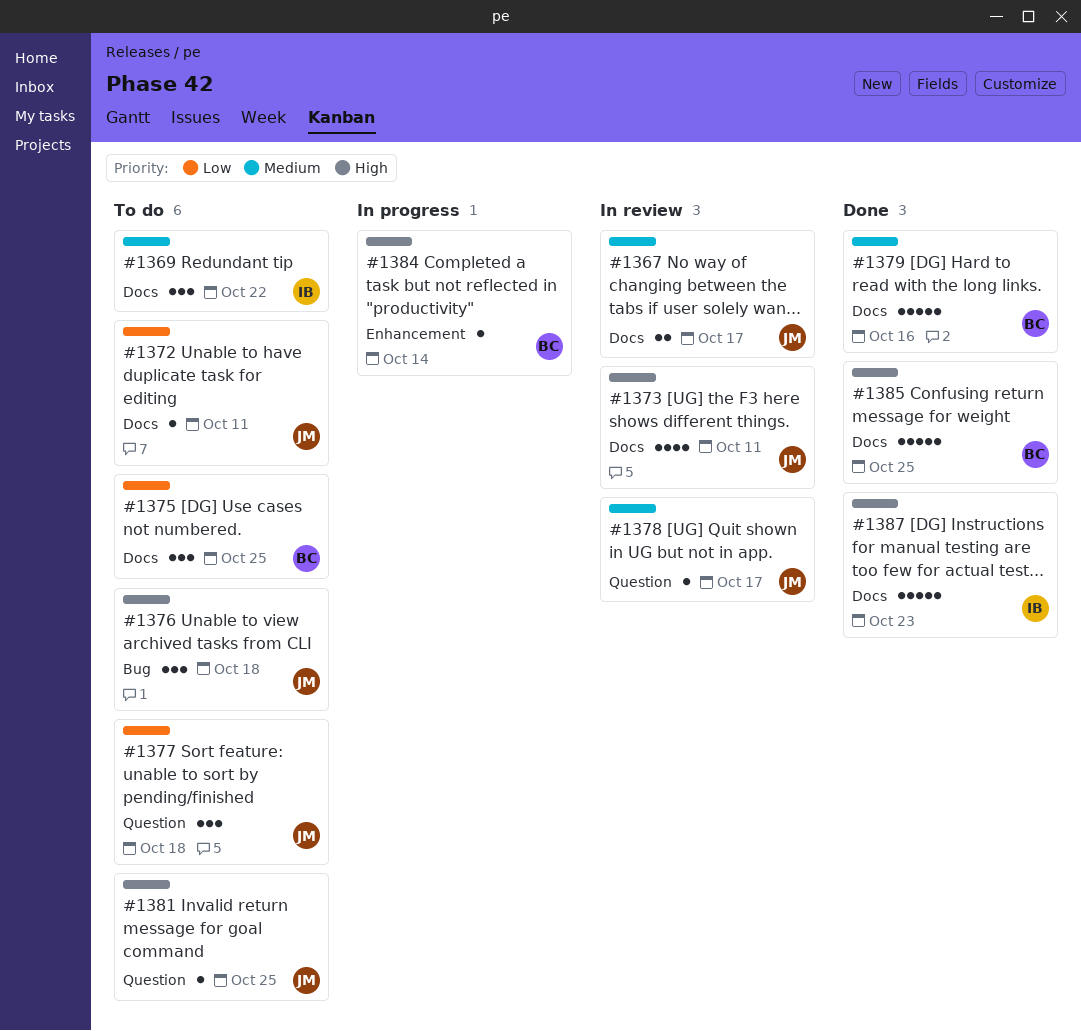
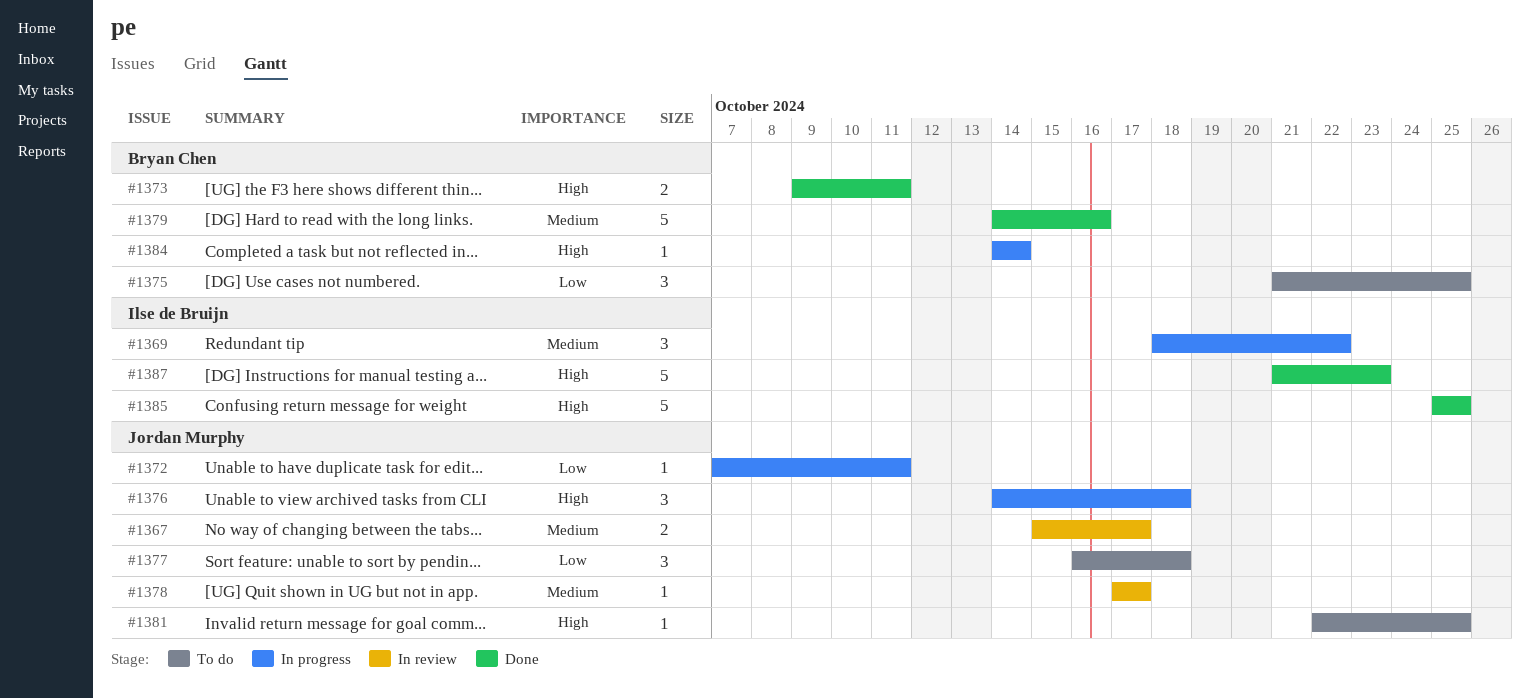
#1369, status: To do -> In progress
#1372, status: To do -> In progress
#1373, status: In review -> Done
#1373, owner: Jordan Murphy -> Bryan Chen
#1373, estimate: 4 -> 2
#1376, status: To do -> In progress
#1385, owner: Bryan Chen -> Ilse de Bruijn

